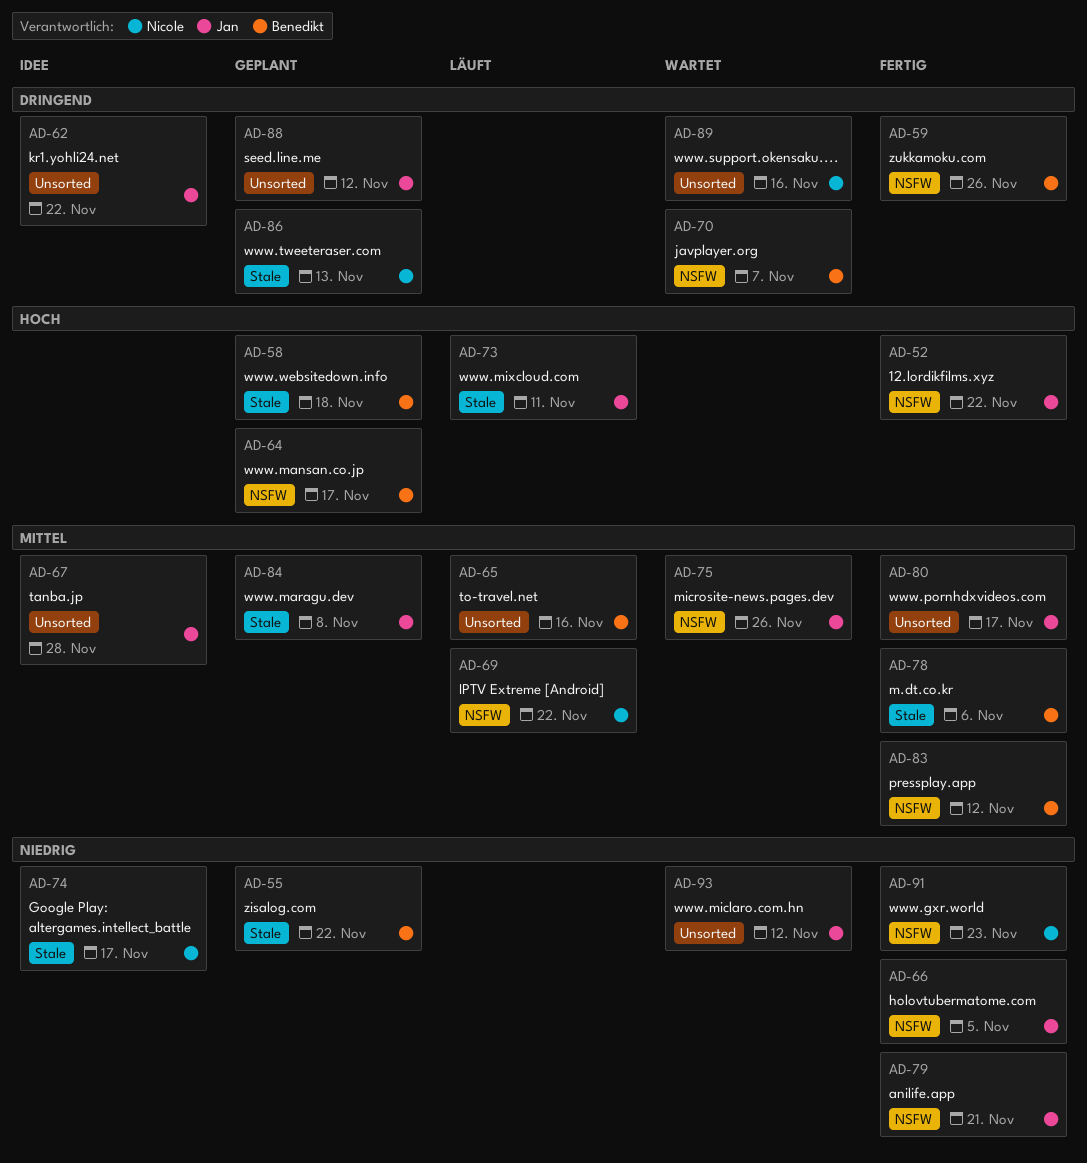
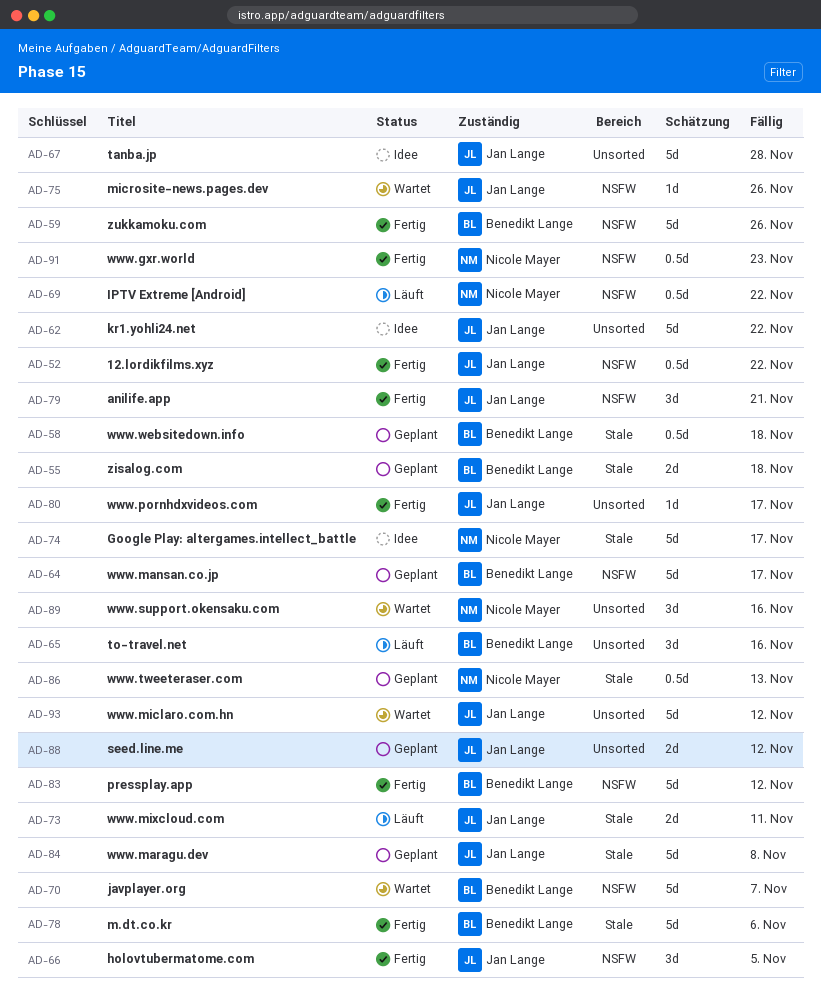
AD-55, due: Nov 22 -> Nov 18

